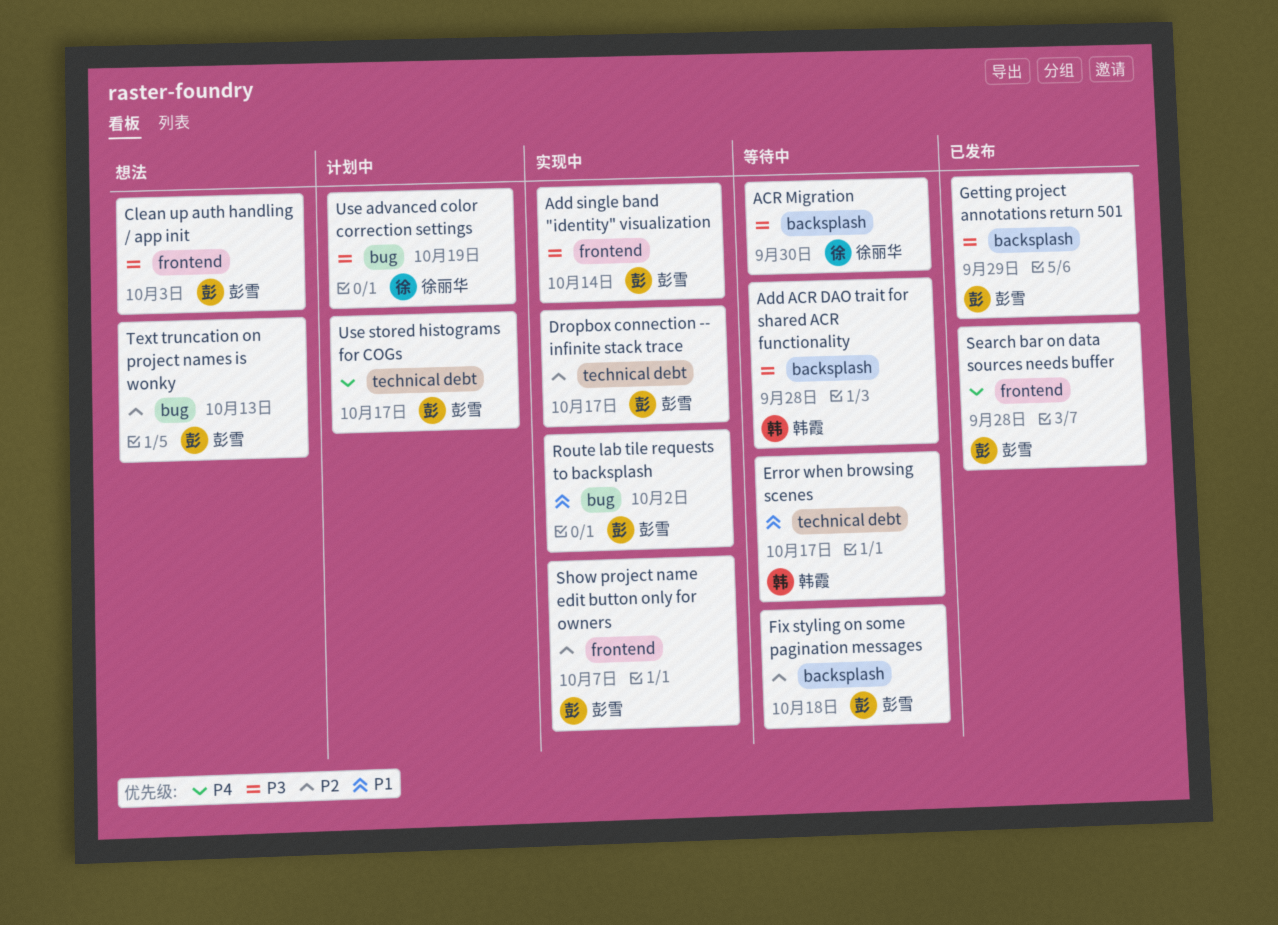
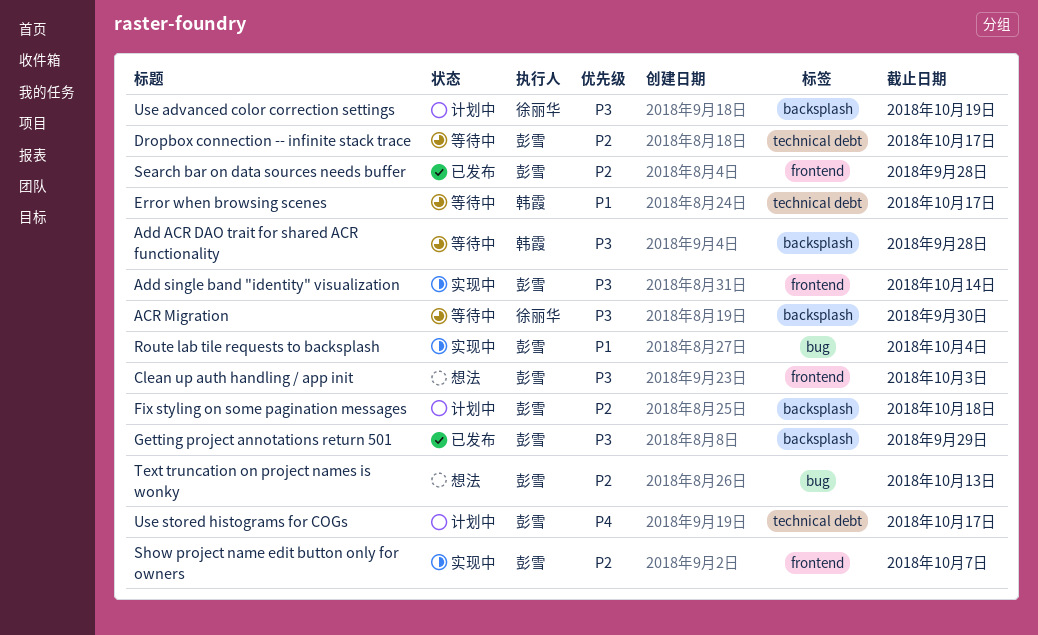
Dropbox connection -- infinite stack trace, status: 实现中 -> 等待中
Fix styling on some pagination messages, status: 等待中 -> 计划中
Route lab tile requests to backsplash, due: Oct 2 -> Oct 4
Search bar on data sources needs buffer, priority: P4 -> P2
Use advanced color correction settings, label: bug -> backsplash

